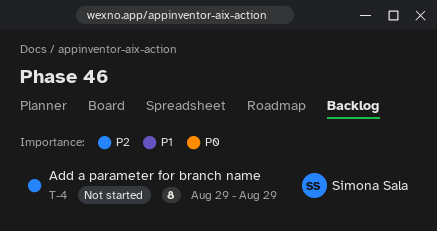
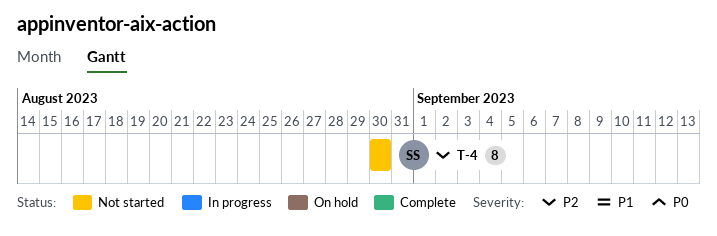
T-4, start: Aug 29 -> Aug 30
T-4, due: Aug 29 -> Aug 30

